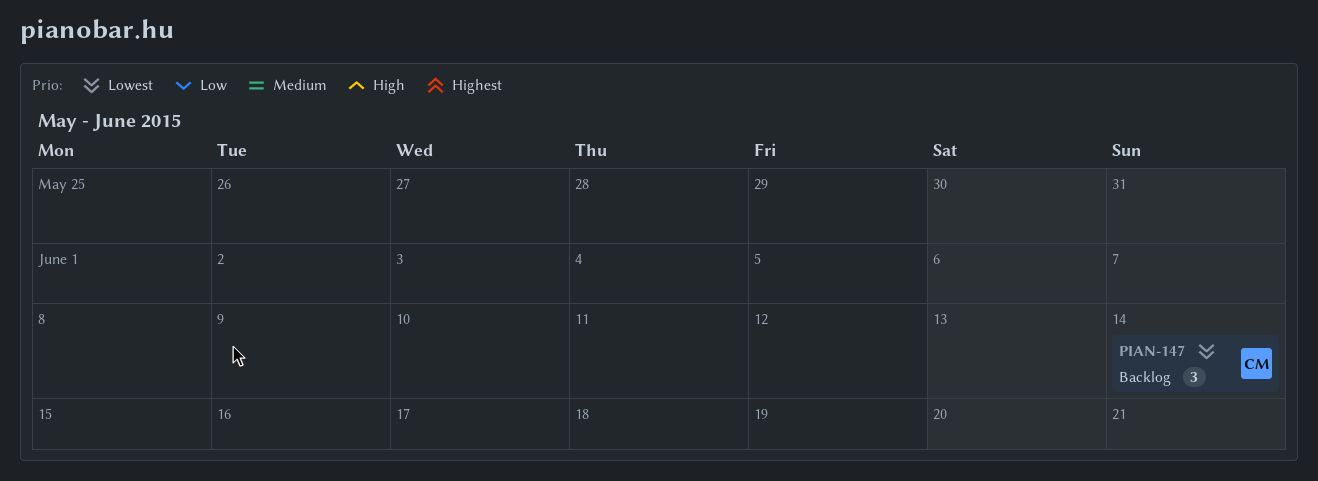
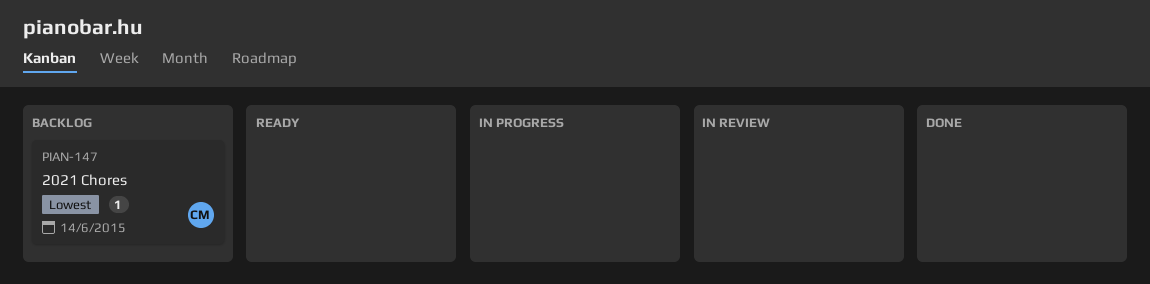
PIAN-147, estimate: 3 -> 1

